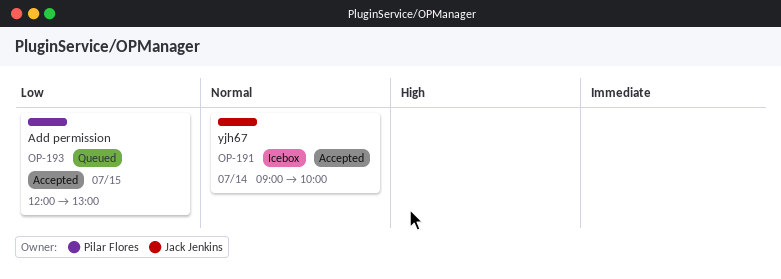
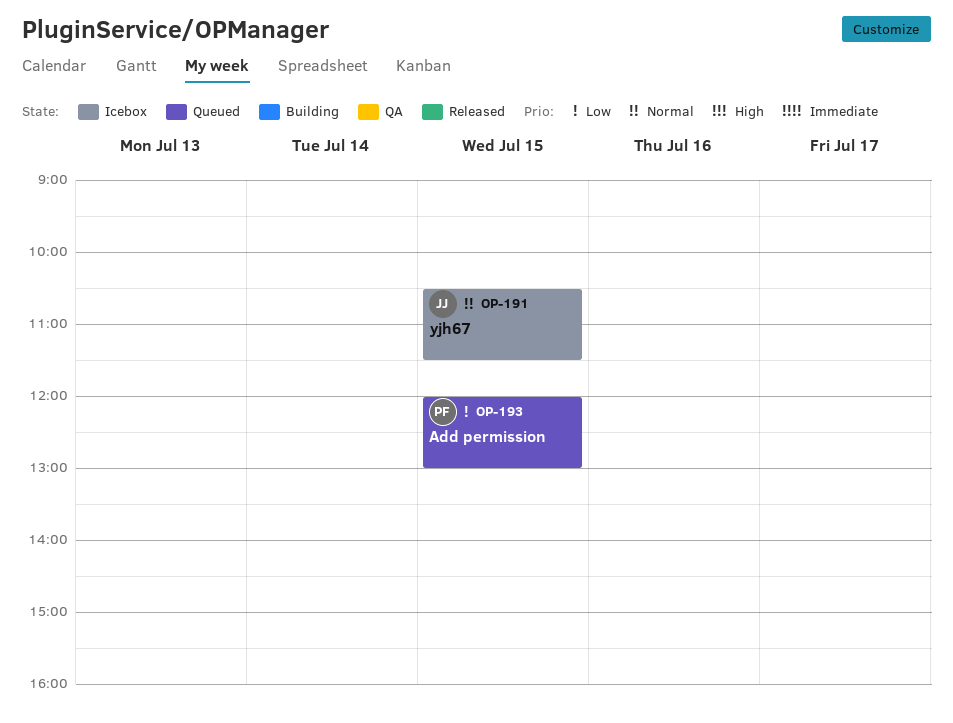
OP-191, day: Jul 14 -> Jul 15
OP-191, begins: 09:00 -> 10:30
OP-191, ends: 10:00 -> 11:30

